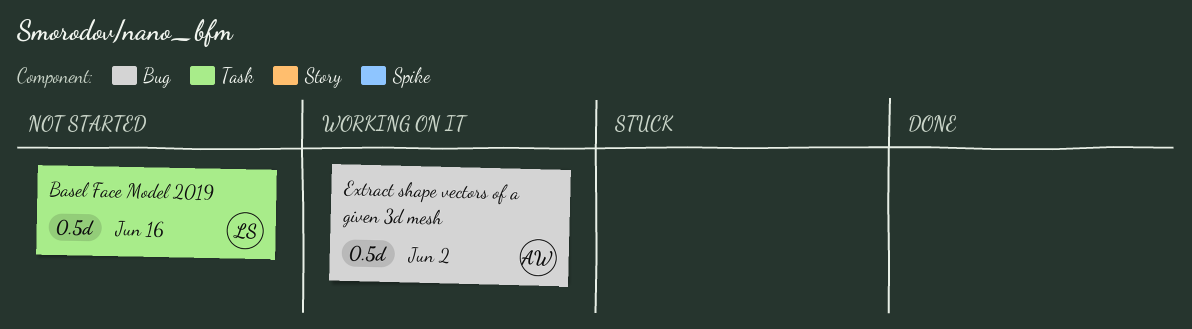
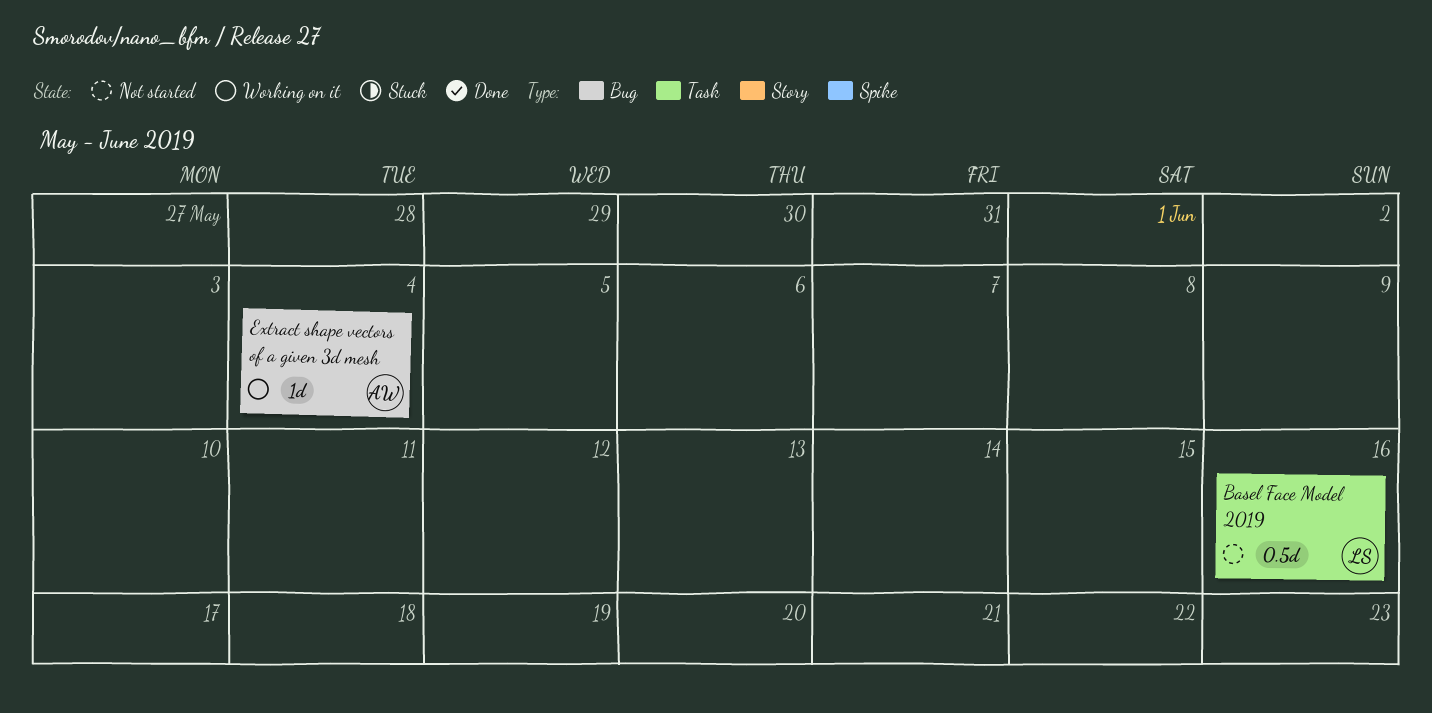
Extract shape vectors of a given 3d mesh, estimate: 0.5d -> 1d
Extract shape vectors of a given 3d mesh, due: Jun 2 -> Jun 4

